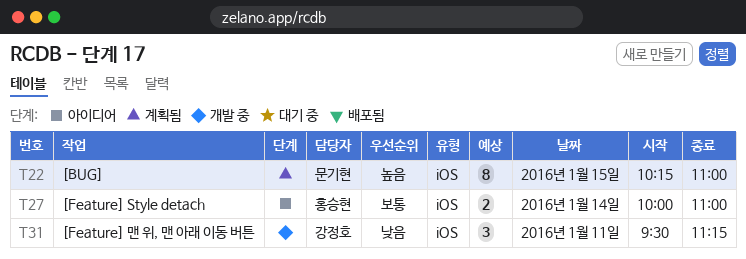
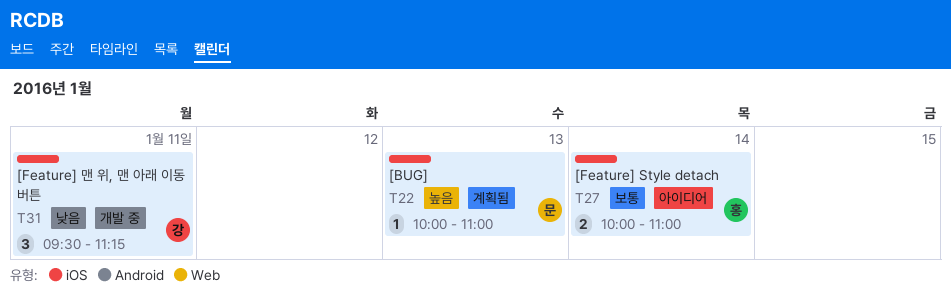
T22, estimate: 8 -> 1
T22, day: Jan 15 -> Jan 13
T22, begins: 10:15 -> 10:00

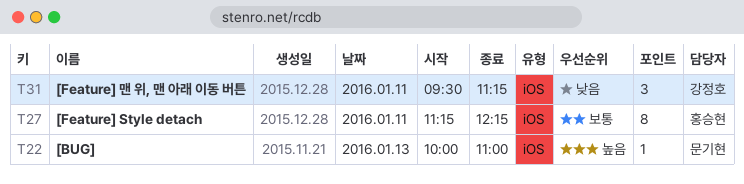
T27, estimate: 2 -> 8
T27, day: Jan 14 -> Jan 11
T27, begins: 10:00 -> 11:15
T27, ends: 11:00 -> 12:15

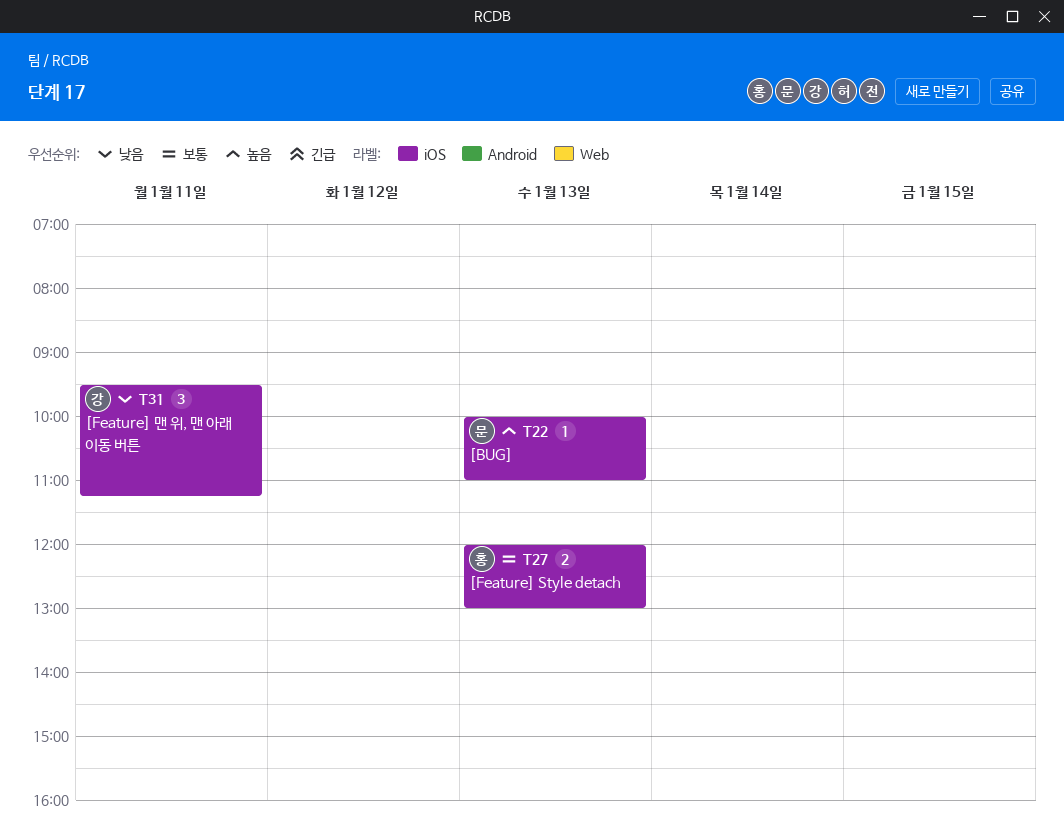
T27, estimate: 8 -> 2
T27, day: Jan 11 -> Jan 13
T27, begins: 11:15 -> 12:00
T27, ends: 12:15 -> 13:00

